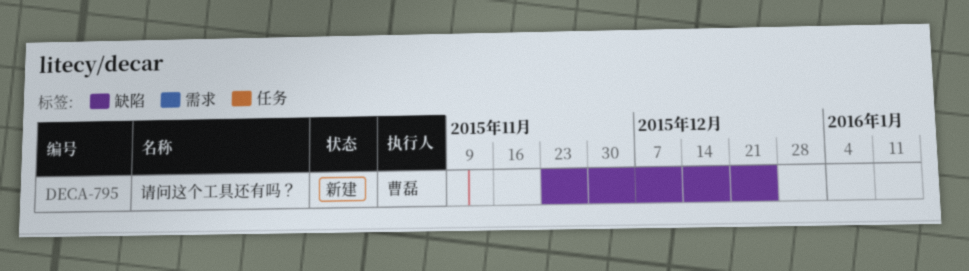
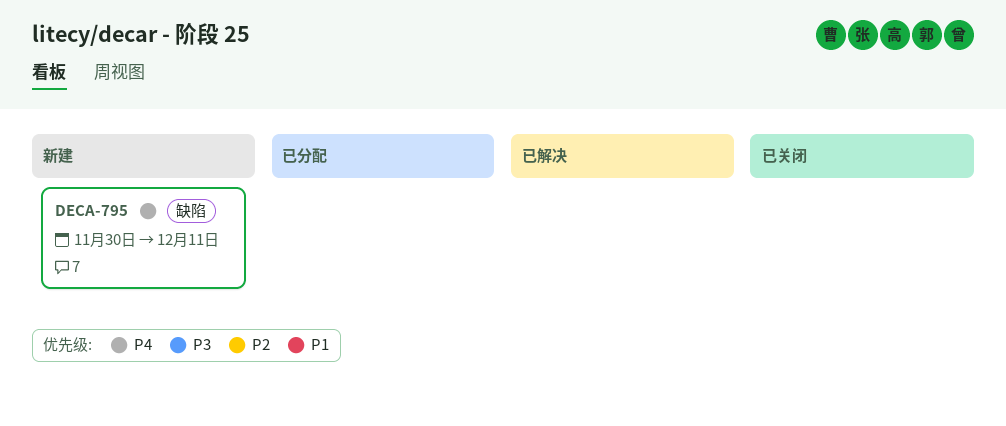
DECA-795, start: Nov 23 -> Nov 30
DECA-795, due: Dec 25 -> Dec 11

